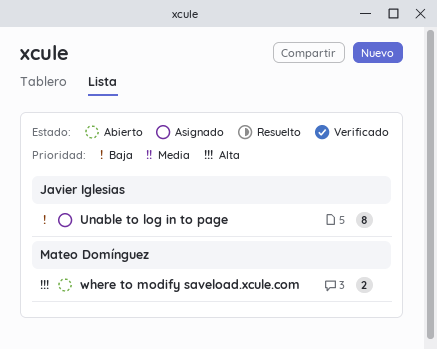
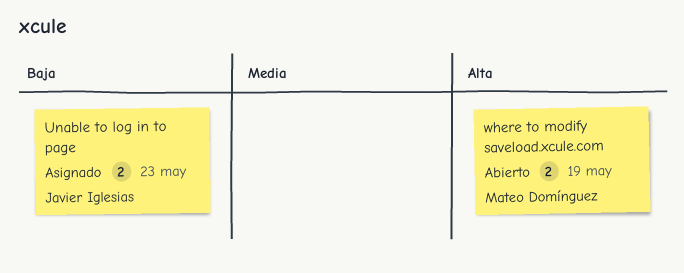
Unable to log in to page, estimate: 8 -> 2

